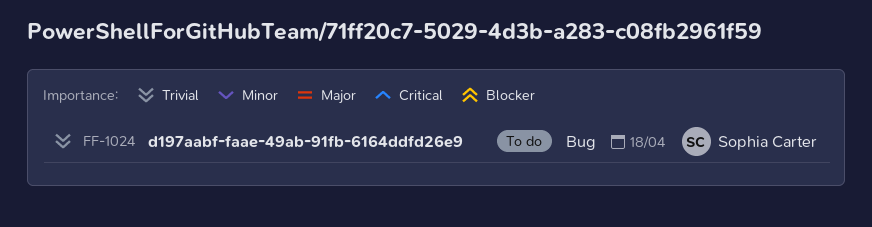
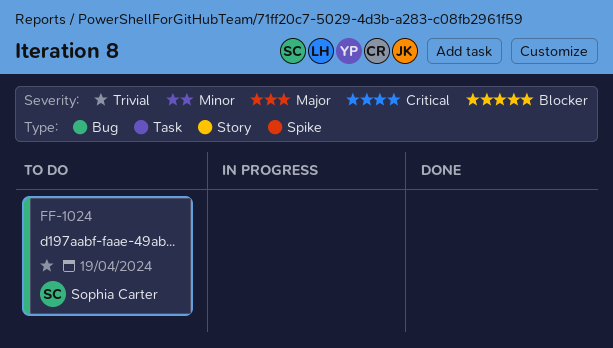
FF-1024, due: Apr 18 -> Apr 19

